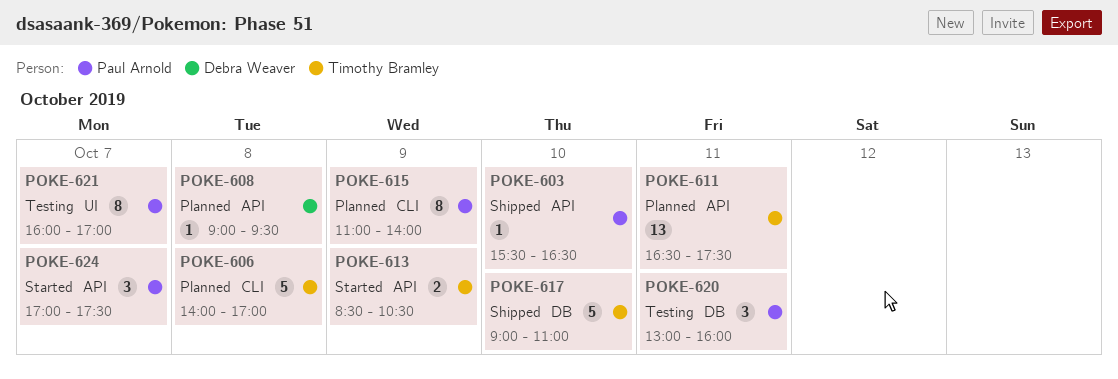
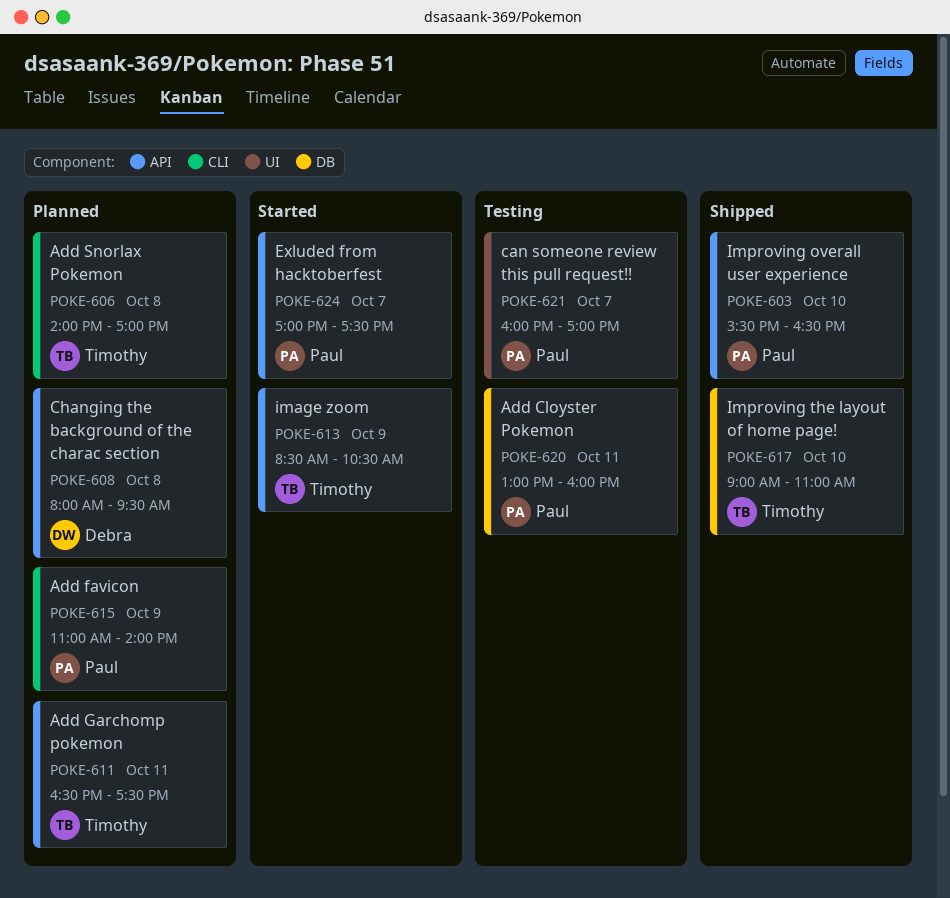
POKE-608, begins: 09:00 -> 08:00

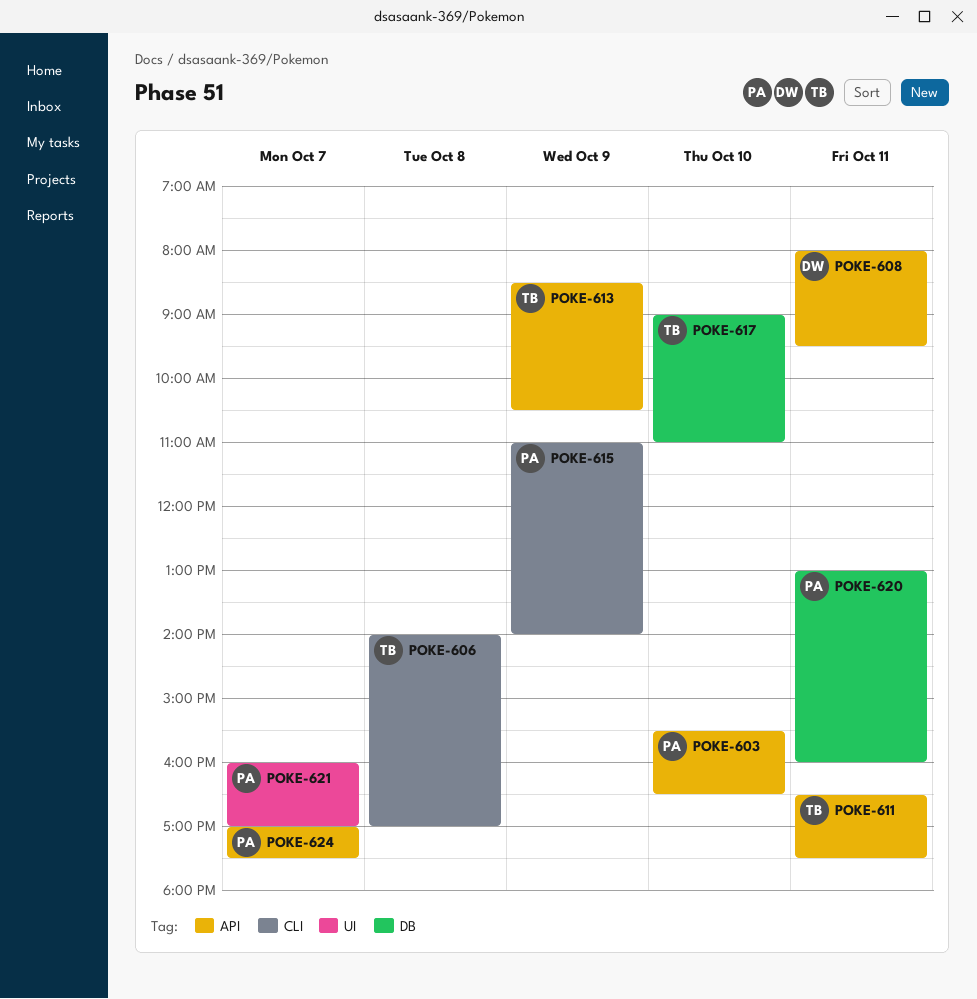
POKE-608, day: Oct 8 -> Oct 11

